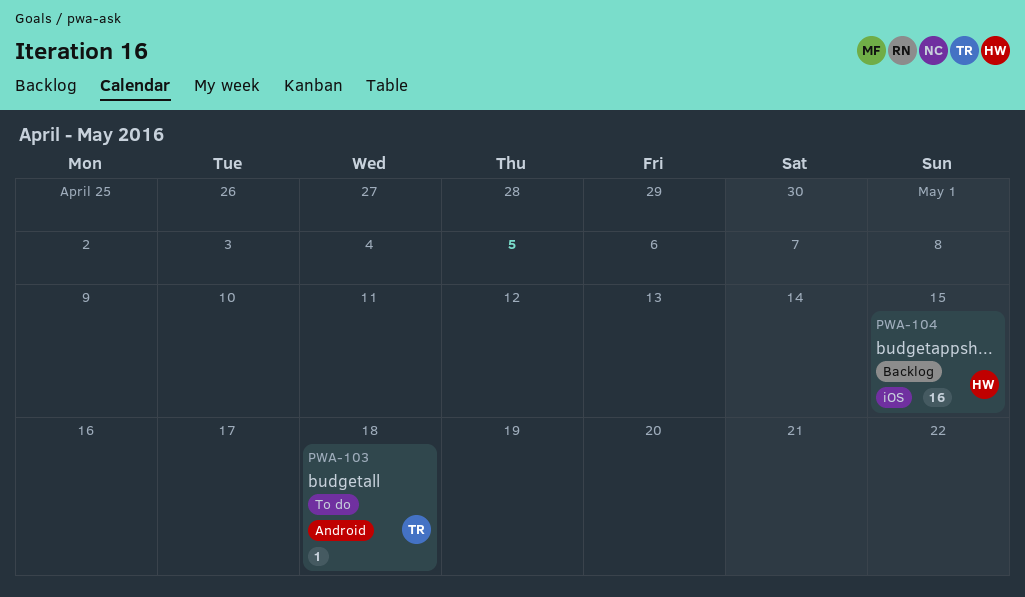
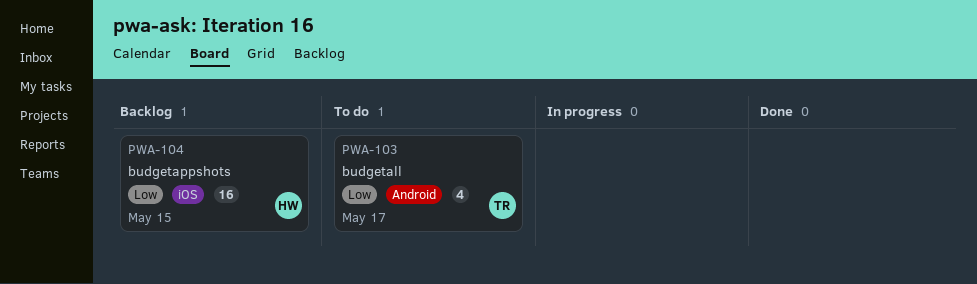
PWA-103, estimate: 1 -> 4
PWA-103, due: May 18 -> May 17

